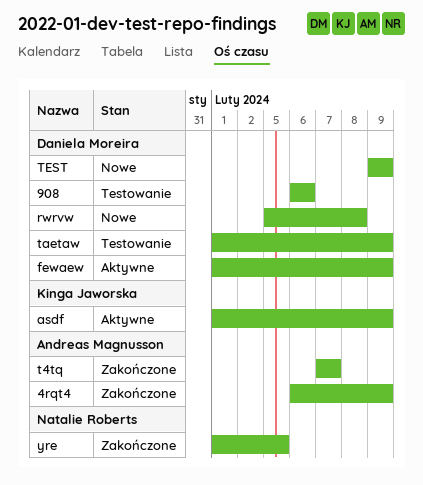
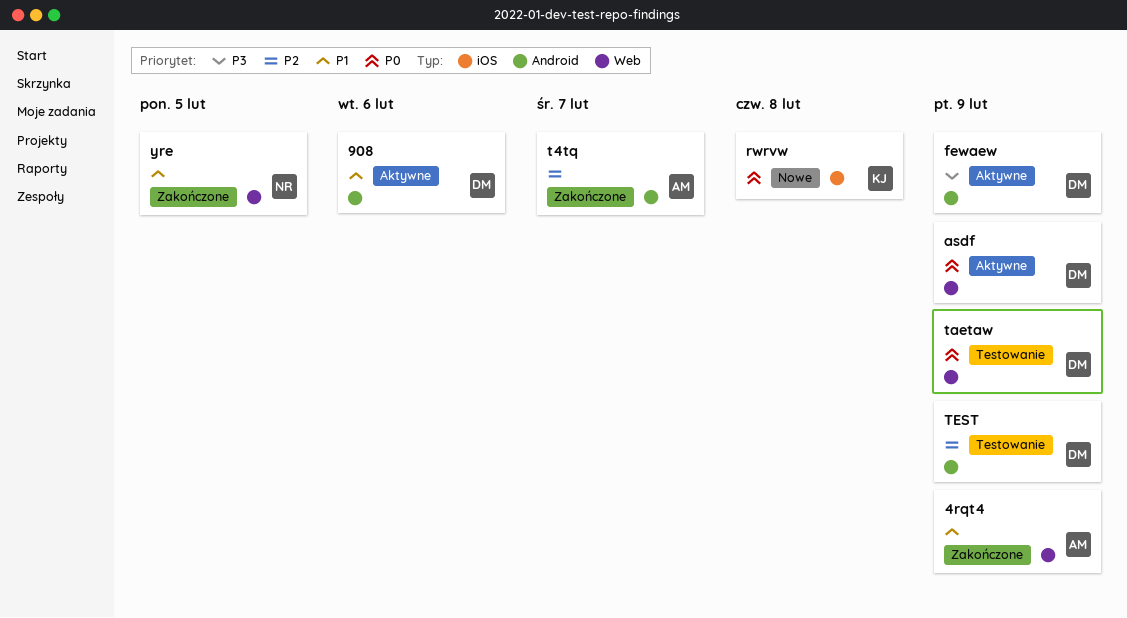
908, status: Testowanie -> Aktywne
asdf, owner: Kinga Jaworska -> Daniela Moreira
rwrvw, owner: Daniela Moreira -> Kinga Jaworska
TEST, status: Nowe -> Testowanie

